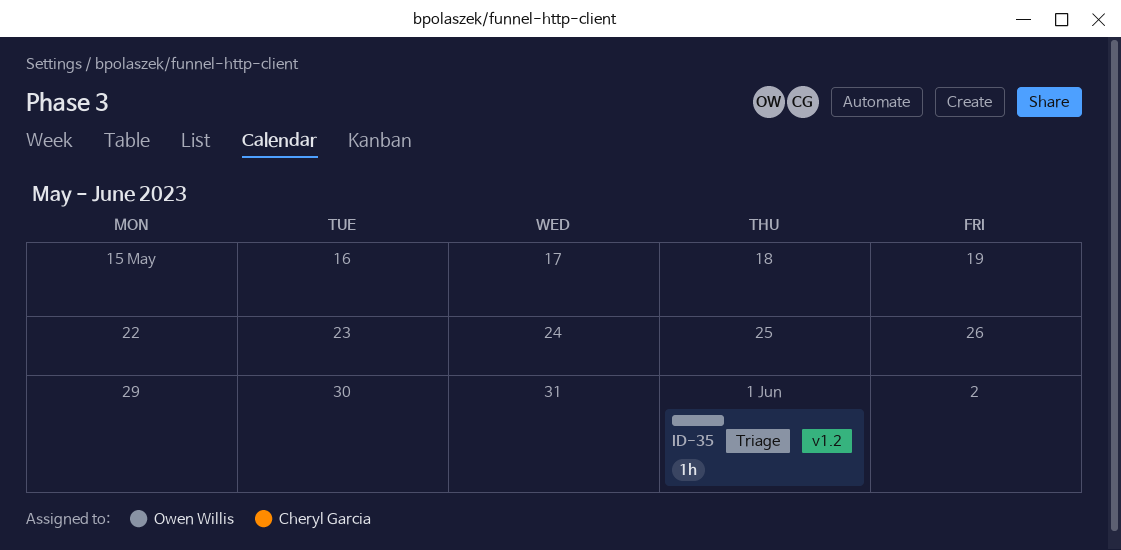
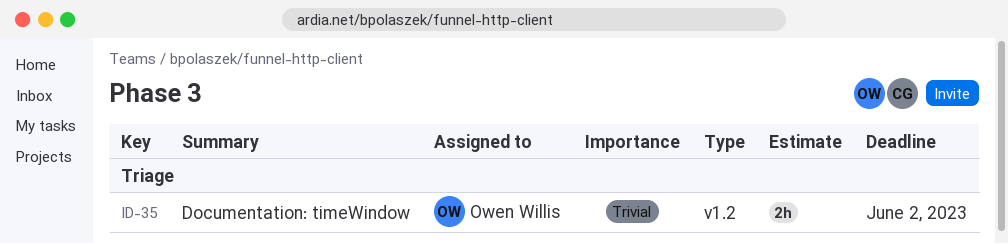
ID-35, estimate: 1h -> 2h
ID-35, due: Jun 1 -> Jun 2

